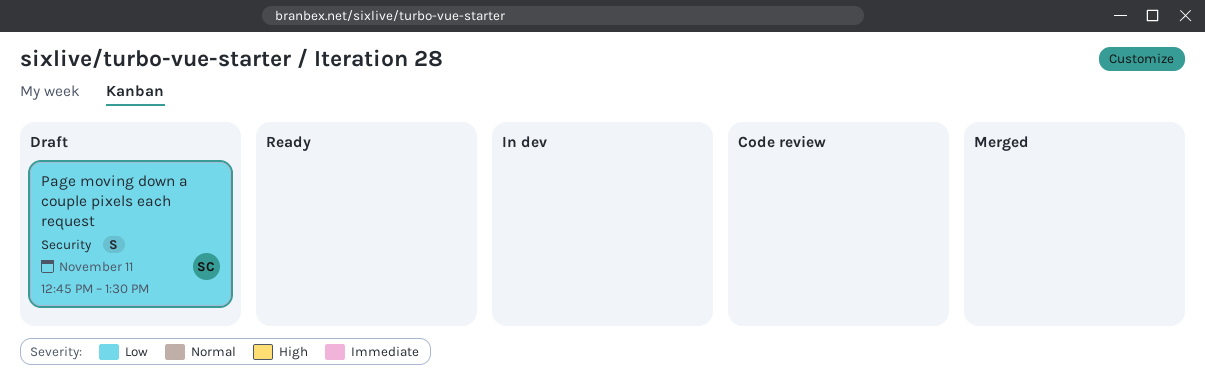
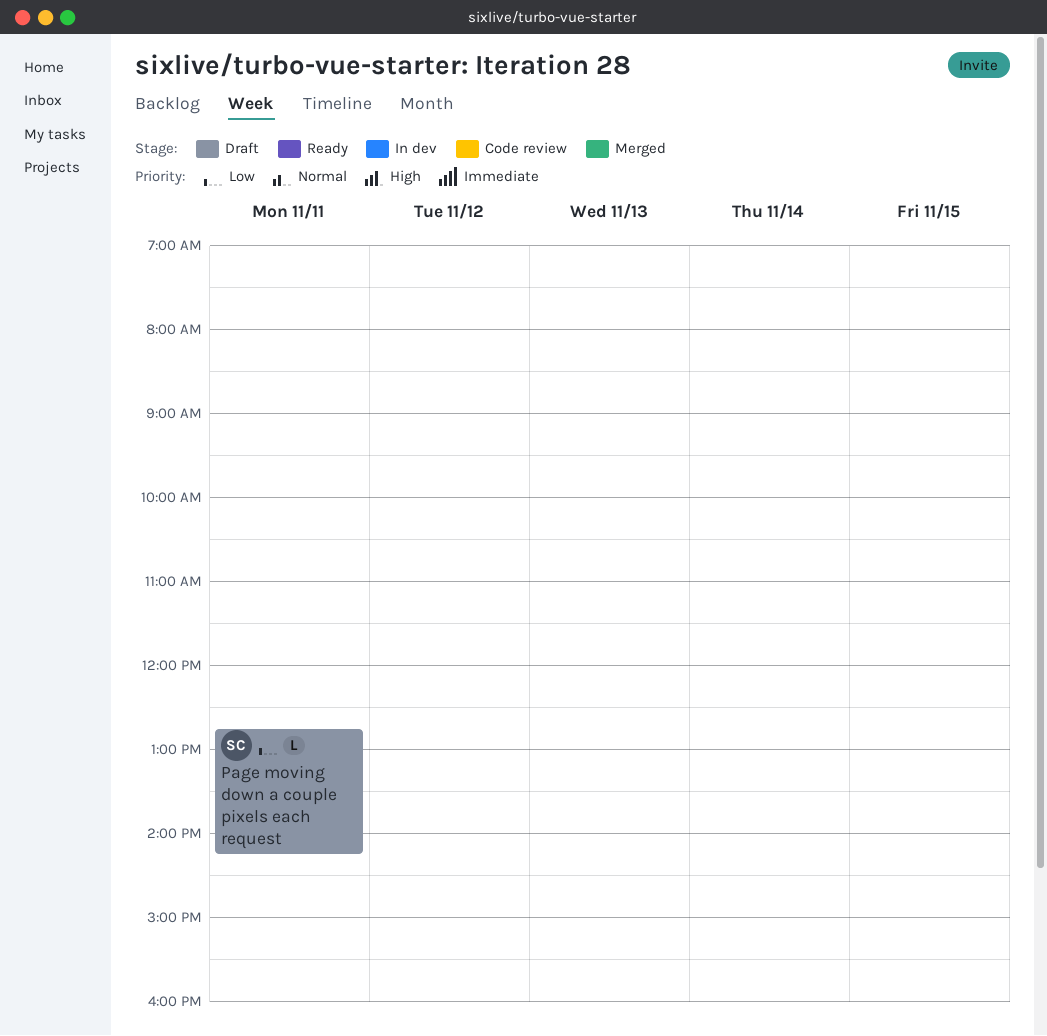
Page moving down a couple pixels each request, estimate: S -> L
Page moving down a couple pixels each request, ends: 13:30 -> 14:15

